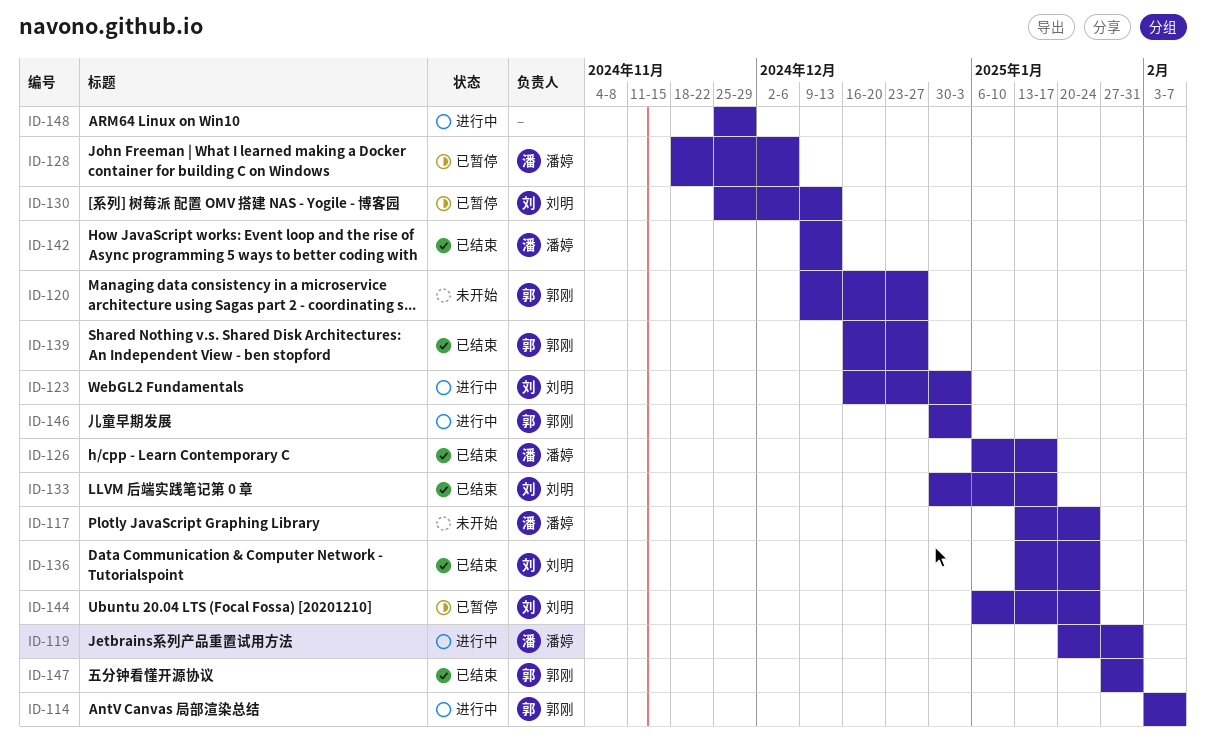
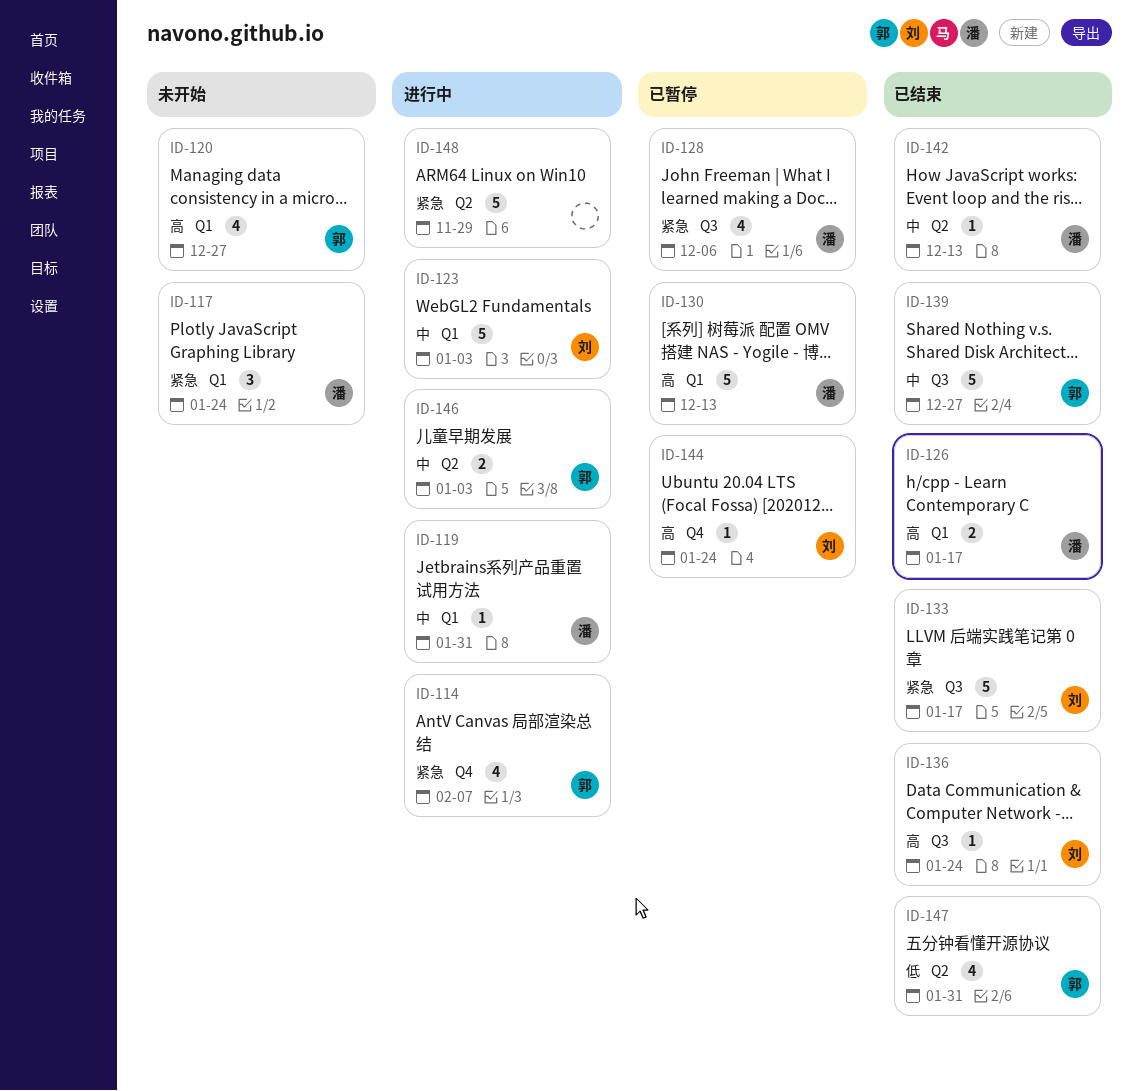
ID-130, owner: 刘明 -> 潘婷

